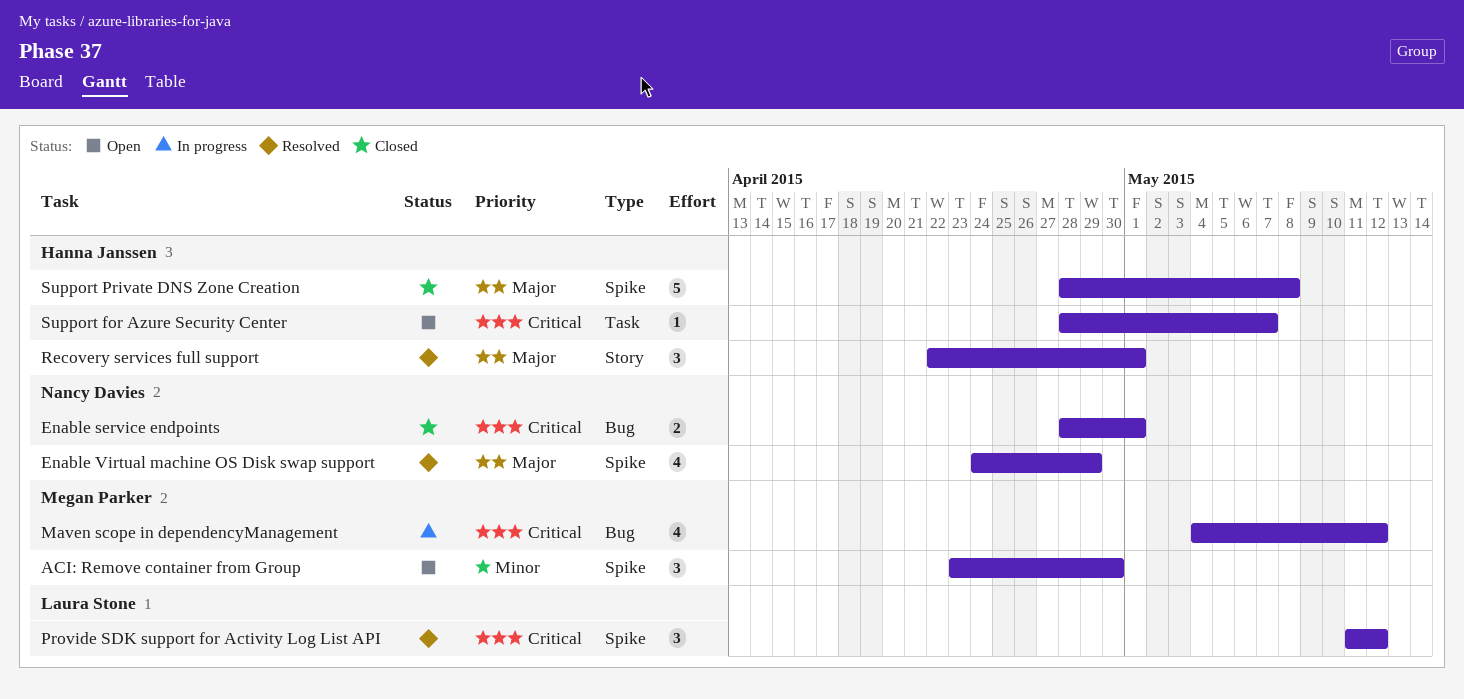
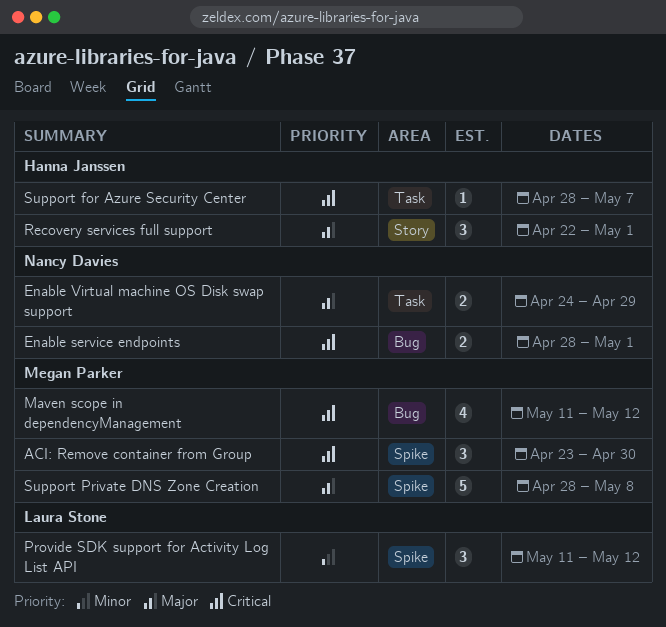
ACI: Remove container from Group, priority: Minor -> Critical
Enable Virtual machine OS Disk swap support, label: Spike -> Task
Enable Virtual machine OS Disk swap support, estimate: 4 -> 2
Maven scope in dependencyManagement, start: May 4 -> May 11
Provide SDK support for Activity Log List API, priority: Critical -> Minor
Support Private DNS Zone Creation, owner: Hanna Janssen -> Megan Parker

